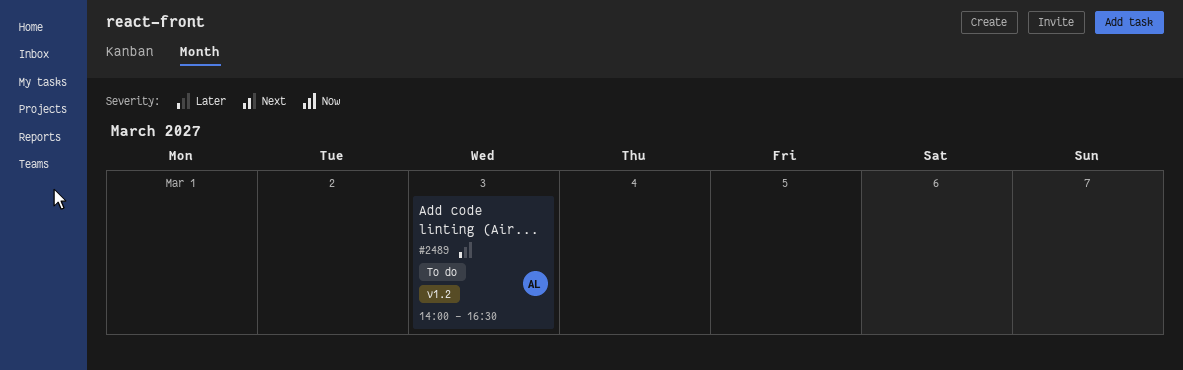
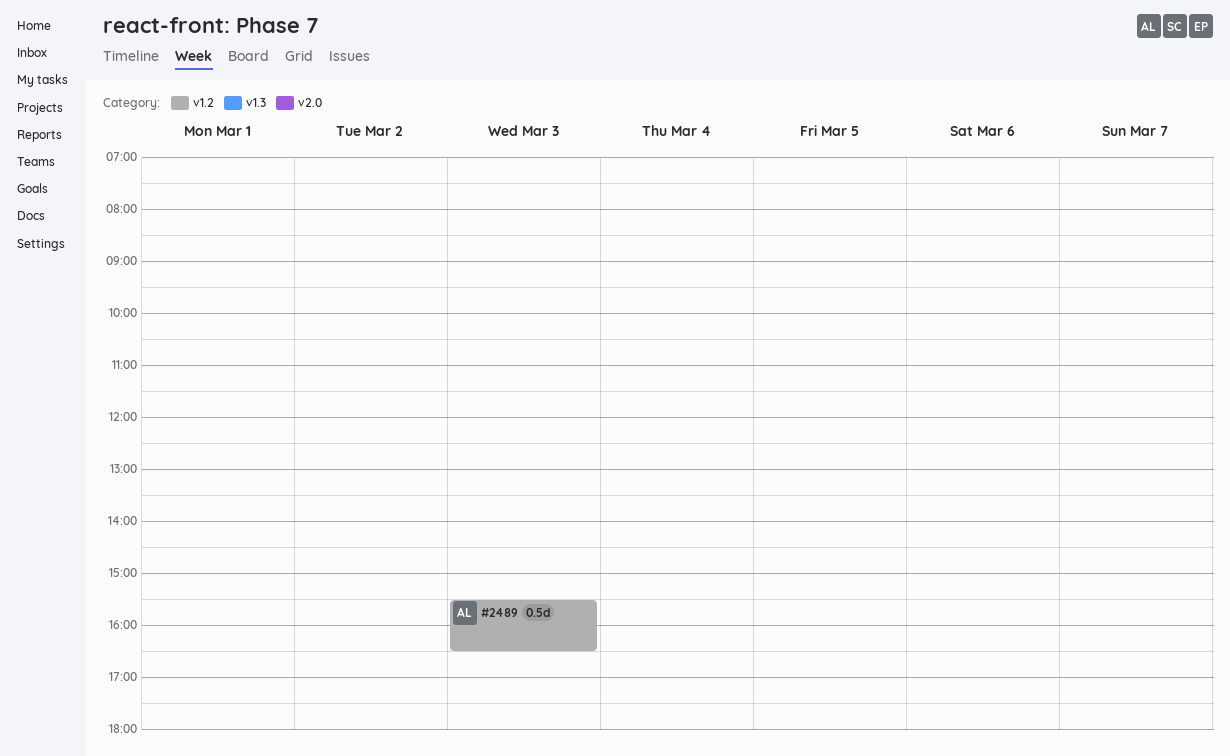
#2489, begins: 14:00 -> 15:30

